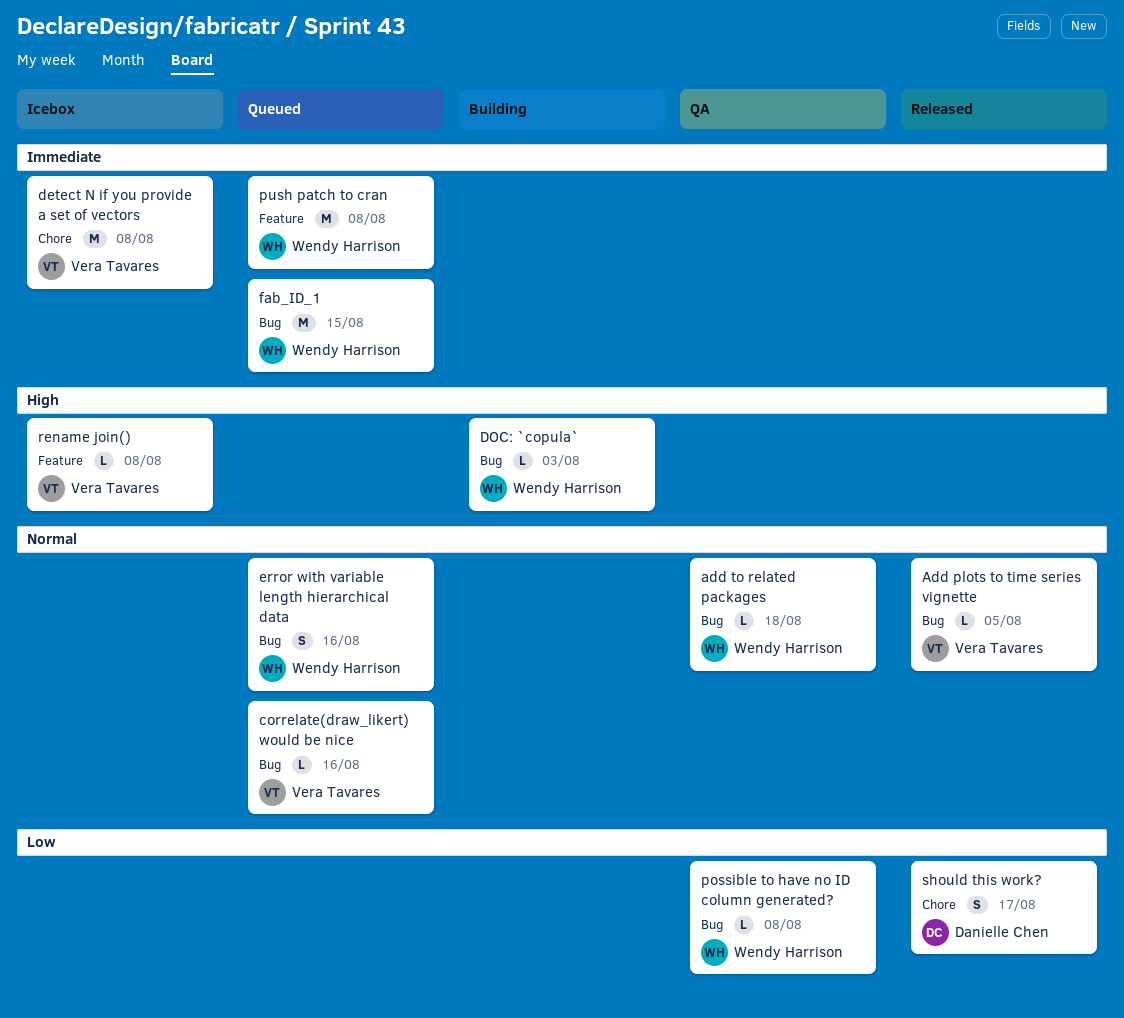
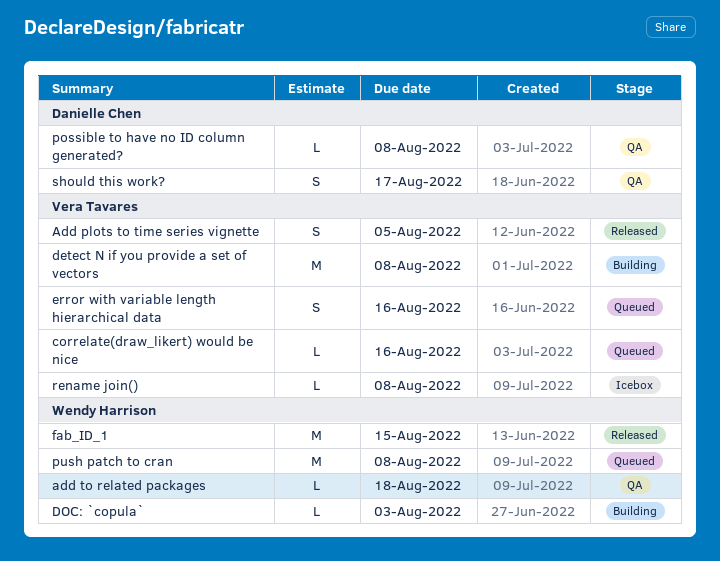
Add plots to time series vignette, estimate: L -> S
detect N if you provide a set of vectors, status: Icebox -> Building
error with variable length hierarchical data, owner: Wendy Harrison -> Vera Tavares
fab_ID_1, status: Queued -> Released
possible to have no ID column generated?, owner: Wendy Harrison -> Danielle Chen
should this work?, status: Released -> QA

